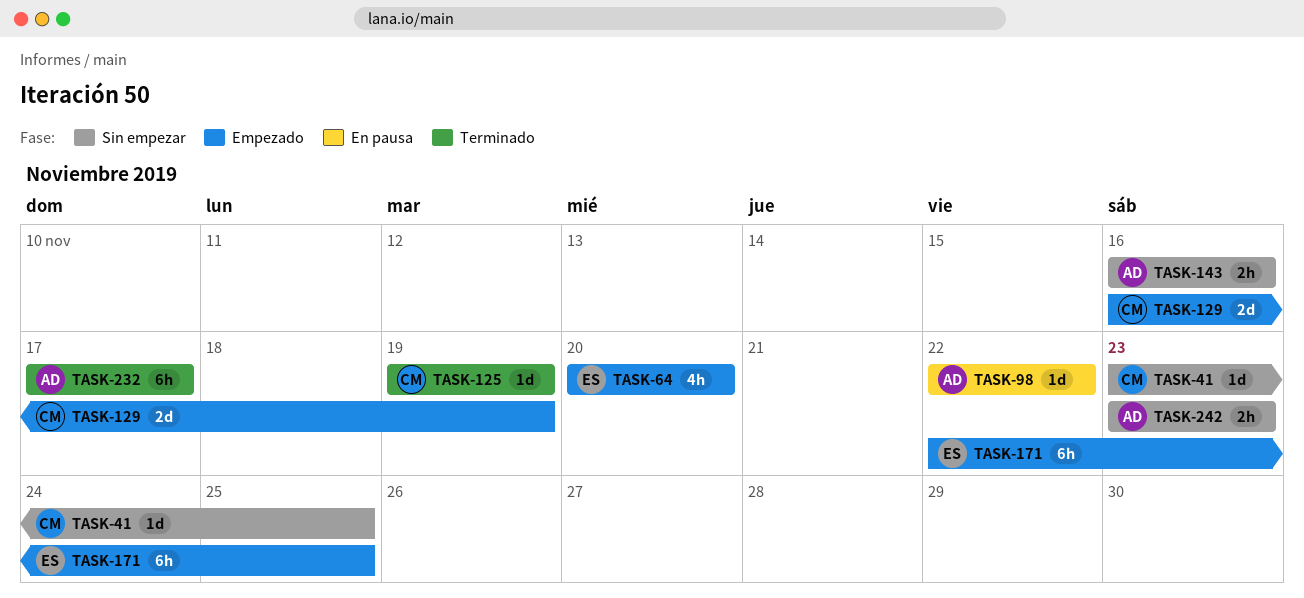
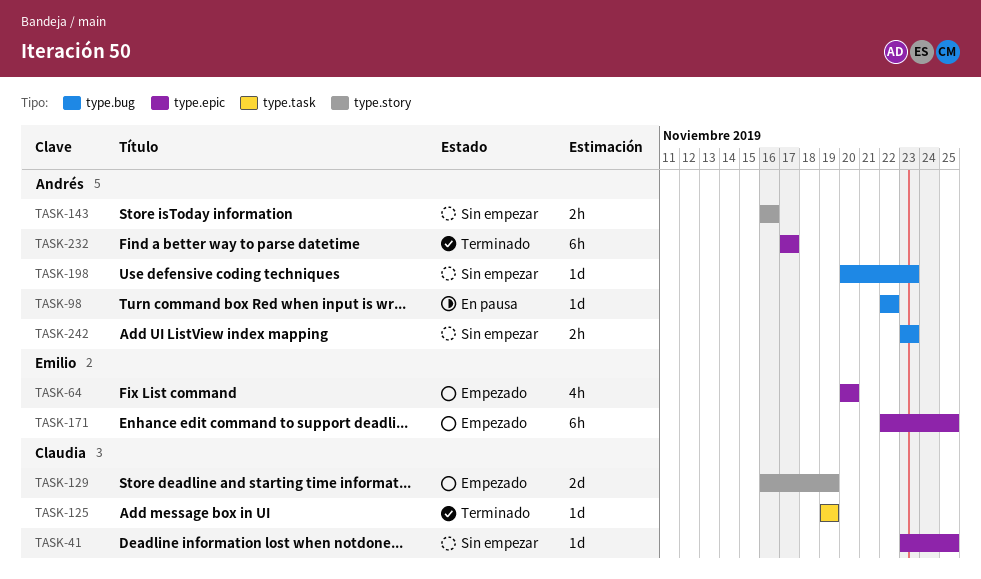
TASK-198: none -> present

